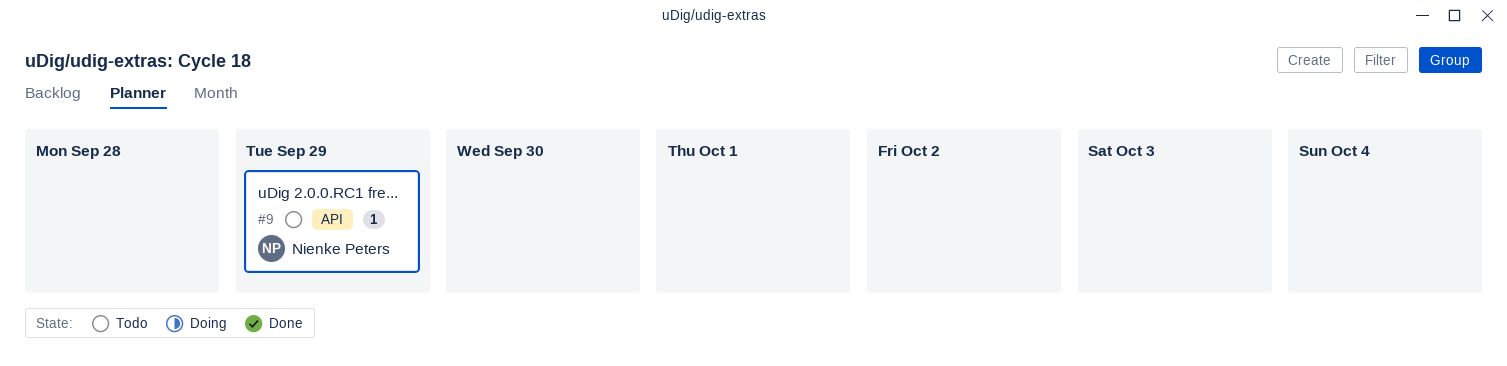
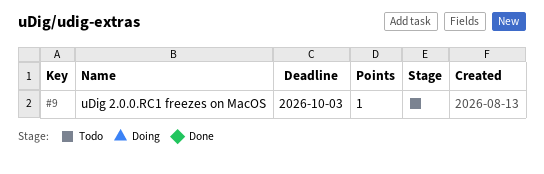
#9, due: Sep 29 -> Oct 3

